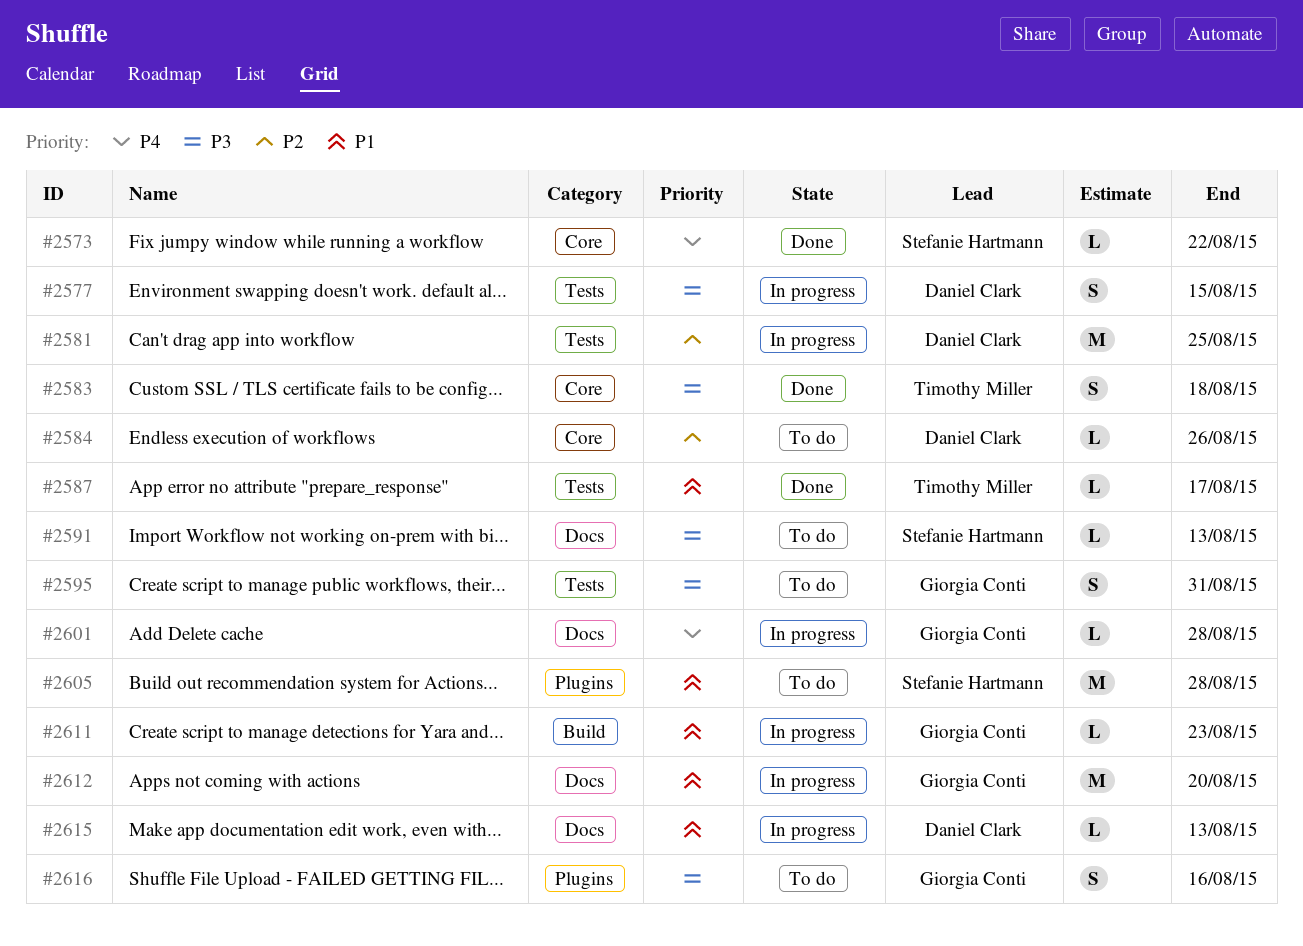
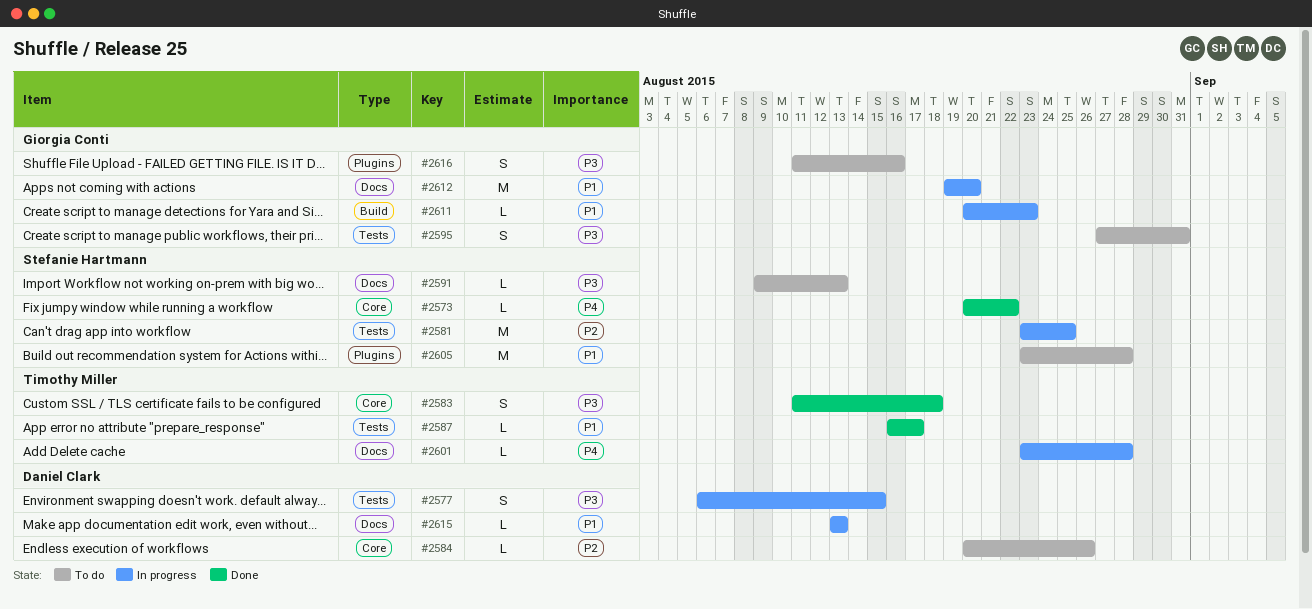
#2581, owner: Daniel Clark -> Stefanie Hartmann
#2601, owner: Giorgia Conti -> Timothy Miller

